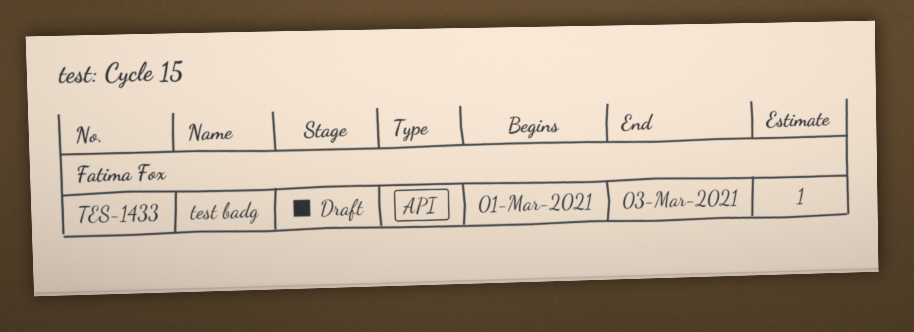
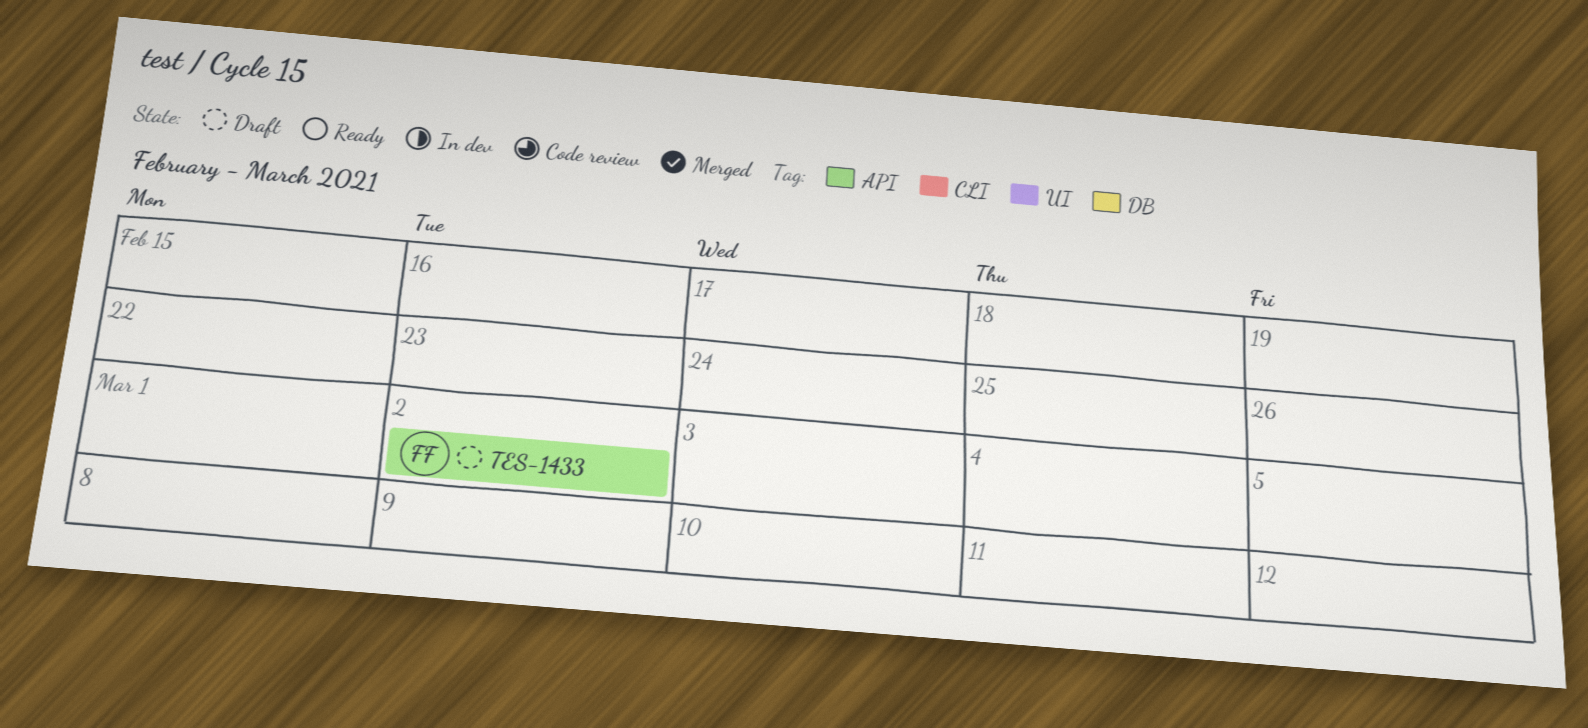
TES-1433, start: Mar 1 -> Mar 2
TES-1433, due: Mar 3 -> Mar 2

